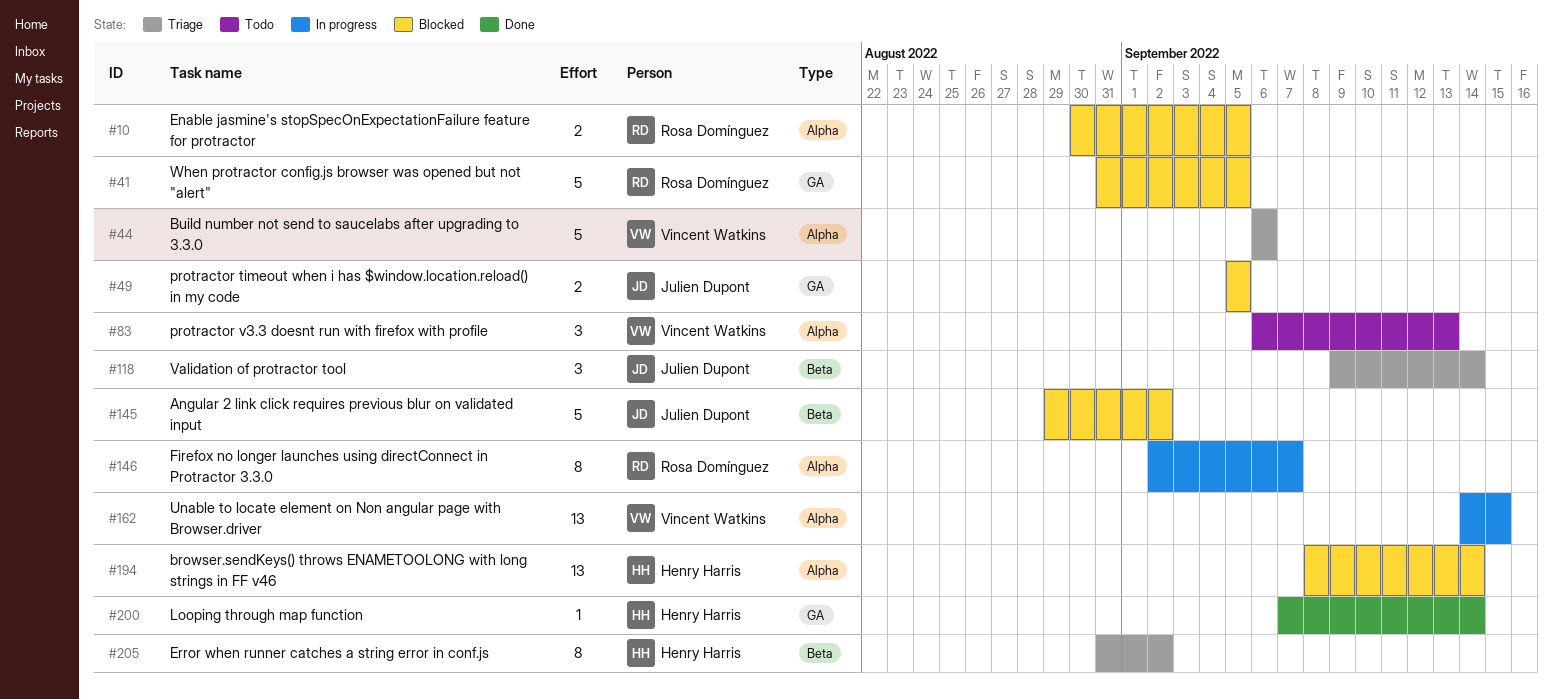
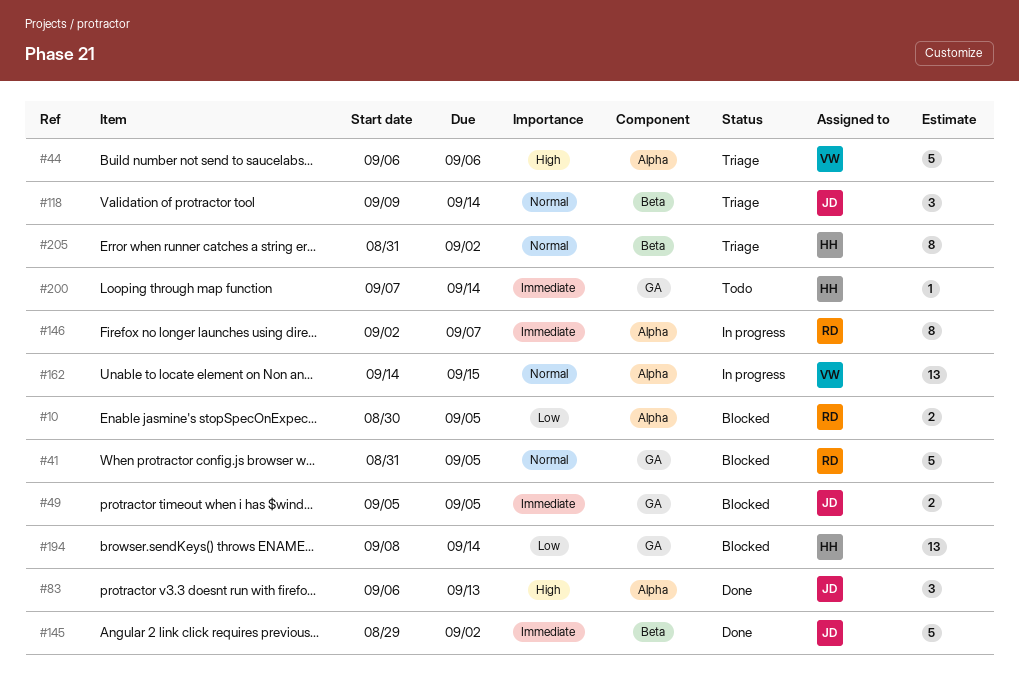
#83, status: Todo -> Done
#83, owner: Vincent Watkins -> Julien Dupont
#145, status: Blocked -> Done
#194, label: Alpha -> GA
#200, status: Done -> Todo

